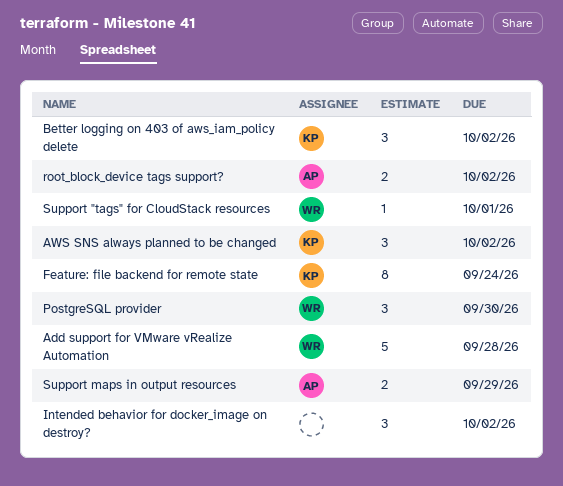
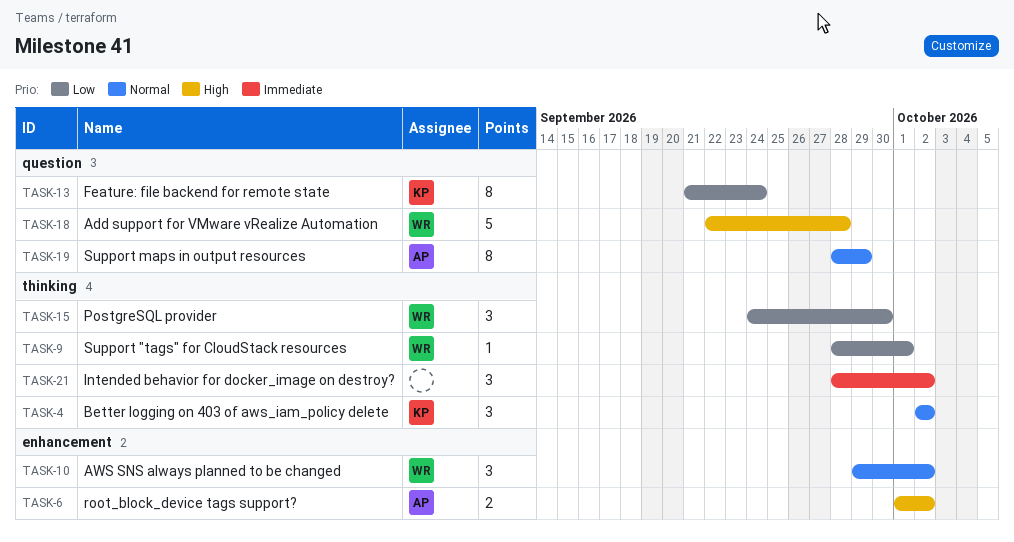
AWS SNS always planned to be changed, owner: KP -> WR
Support maps in output resources, estimate: 2 -> 8

